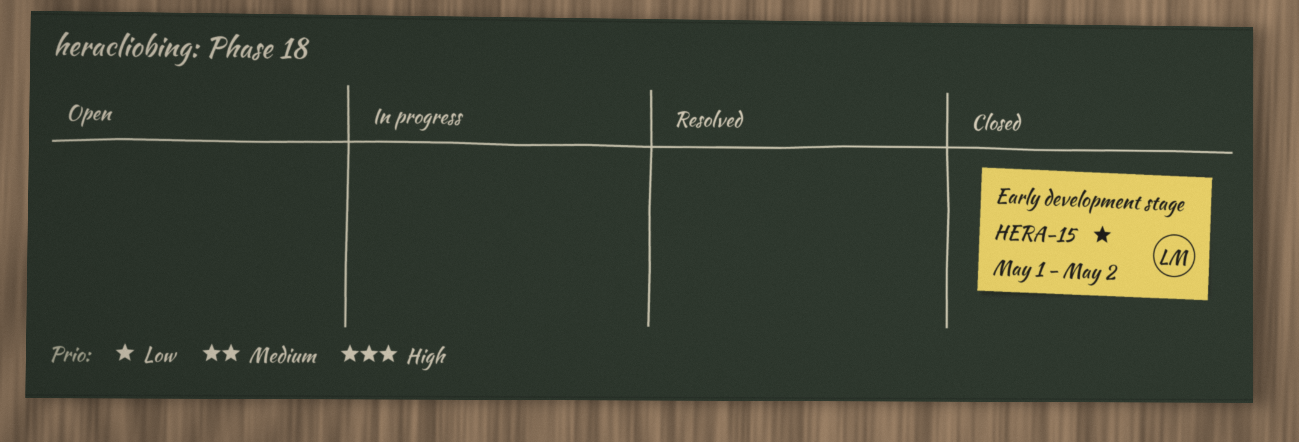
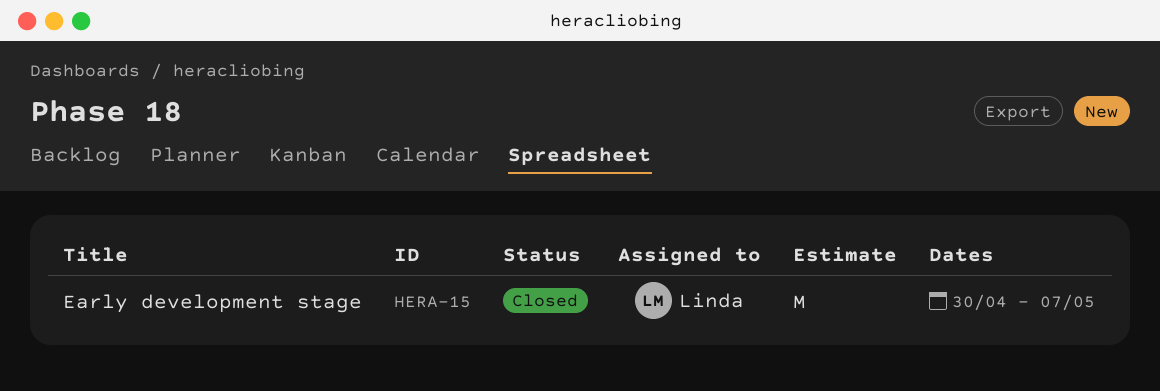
HERA-15, start: May 1 -> Apr 30
HERA-15, due: May 2 -> May 7

